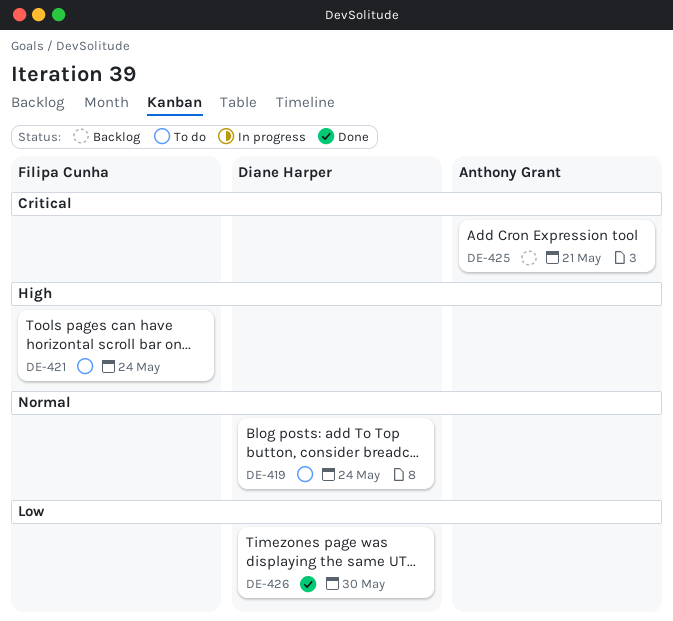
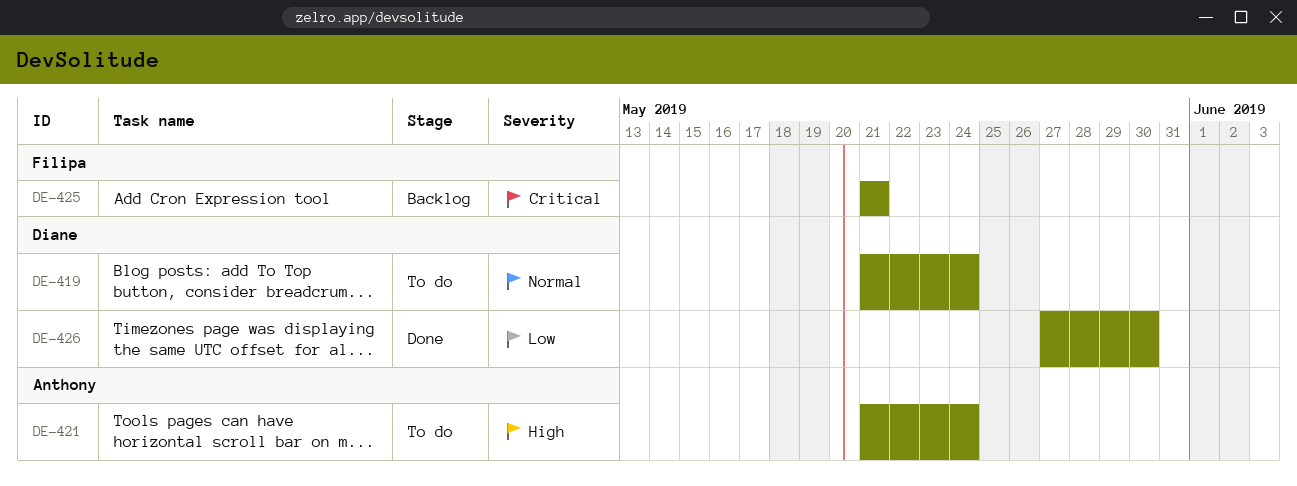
DE-421, owner: Filipa Cunha -> Anthony Grant
DE-425, owner: Anthony Grant -> Filipa Cunha

